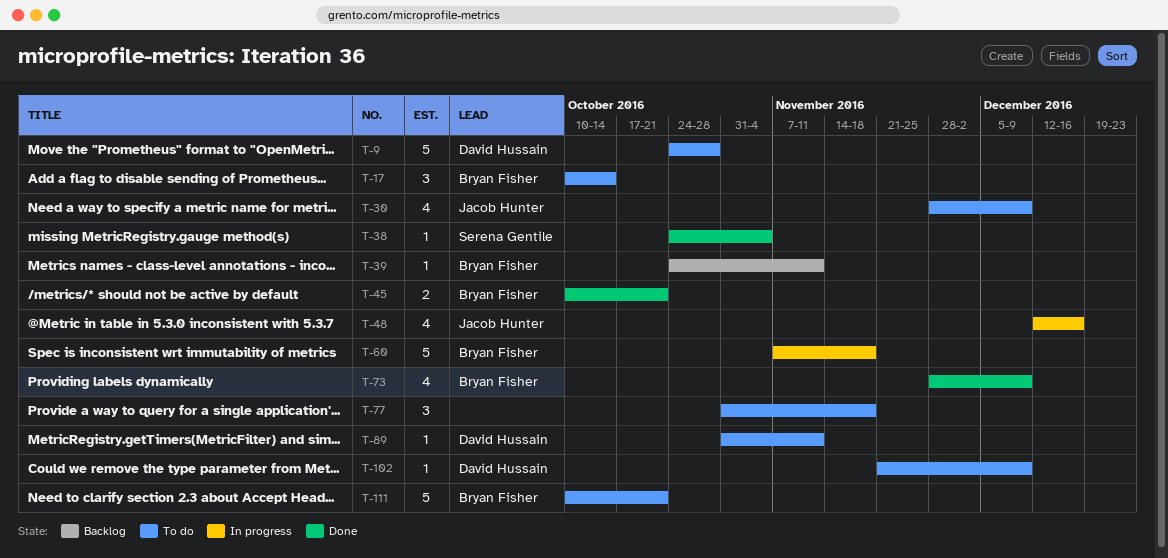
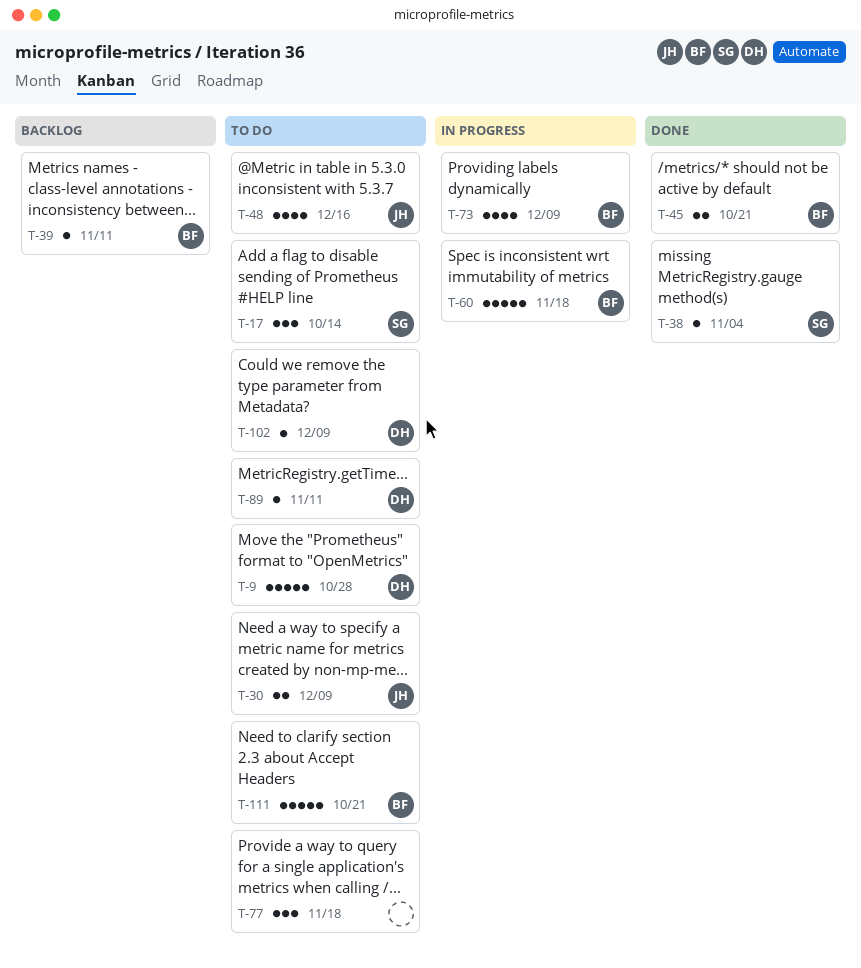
T-17, owner: Bryan Fisher -> Serena Gentile
T-30, estimate: 4 -> 2
T-48, status: In progress -> To do
T-73, status: Done -> In progress

